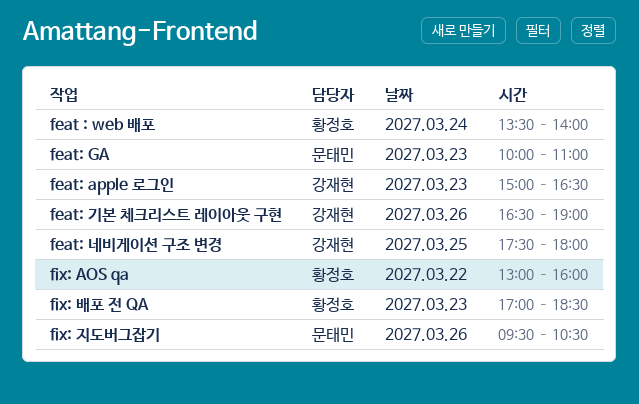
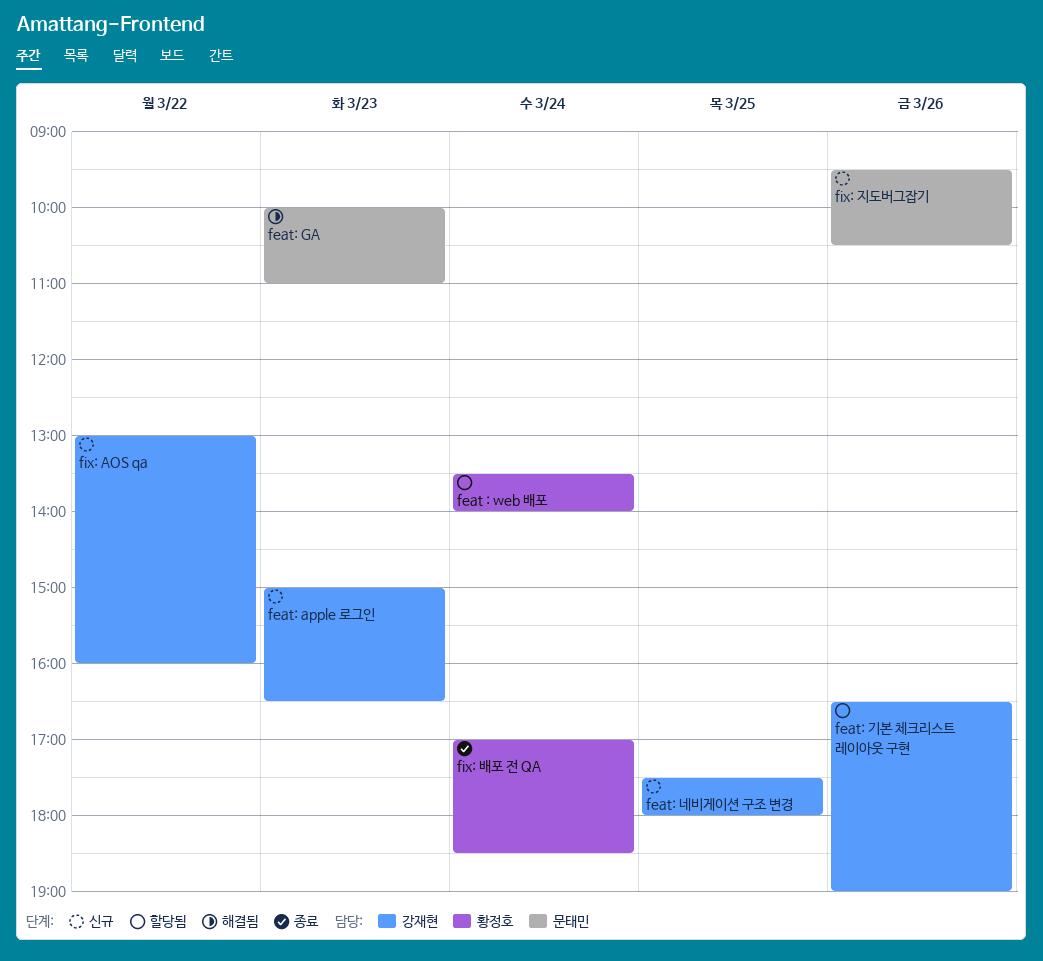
fix: AOS qa, owner: 황정호 -> 강재현
fix: 배포 전 QA, day: Mar 23 -> Mar 24

